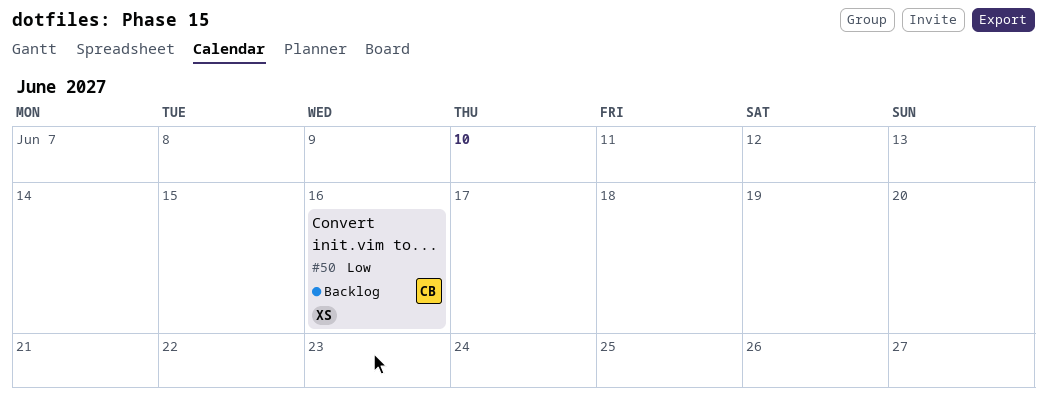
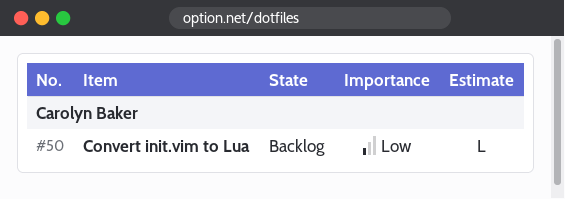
#50, estimate: XS -> L

